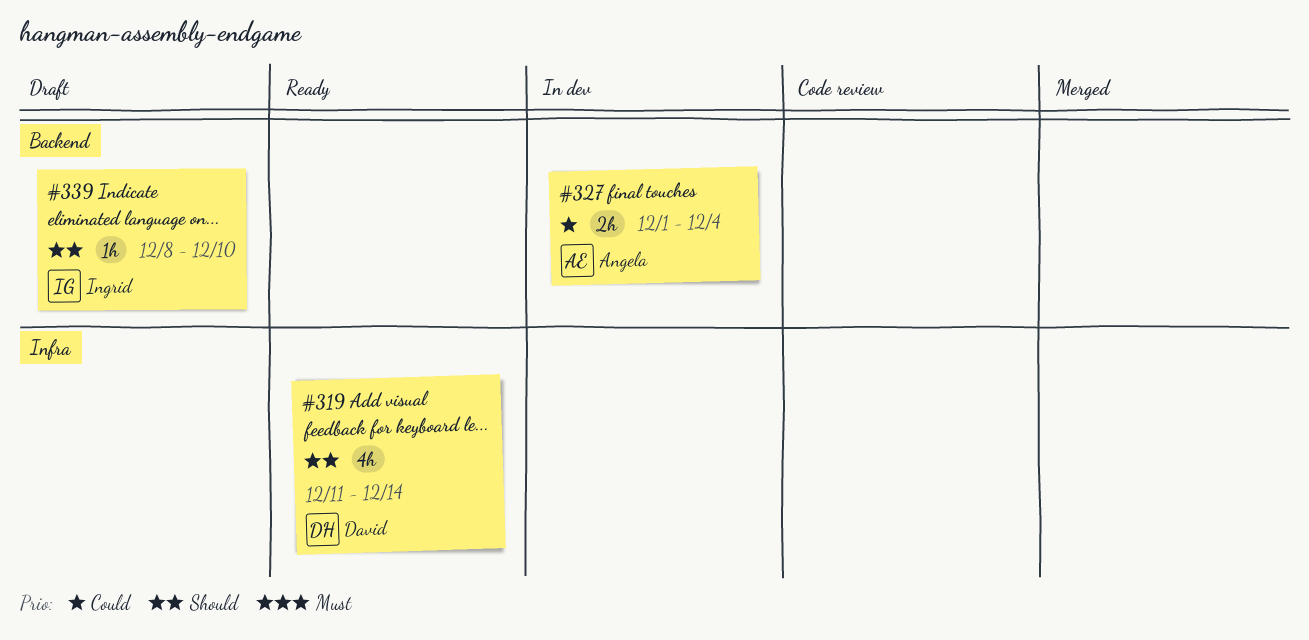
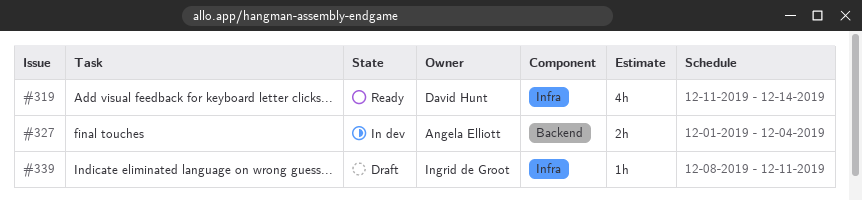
#339, label: Backend -> Infra
#339, due: Dec 10 -> Dec 11

